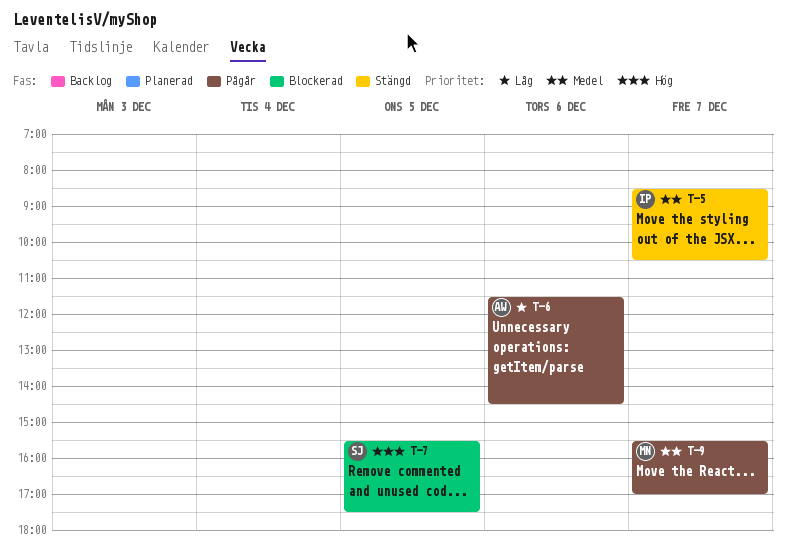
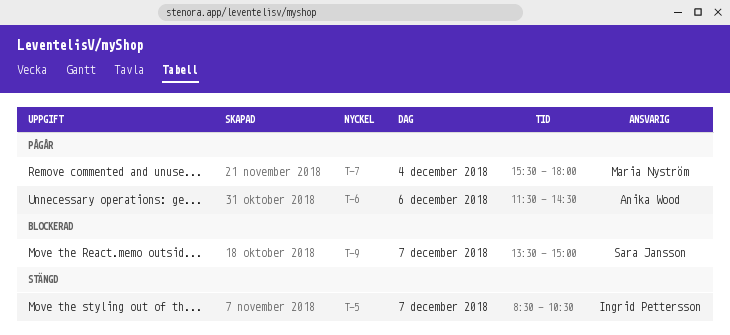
T-7, status: Blockerad -> Pågår
T-7, owner: Sara Jansson -> Maria Nyström
T-7, day: Dec 5 -> Dec 4
T-7, ends: 17:30 -> 18:00
T-9, status: Pågår -> Blockerad
T-9, owner: Maria Nyström -> Sara Jansson
T-9, begins: 15:30 -> 13:30
T-9, ends: 17:00 -> 15:00

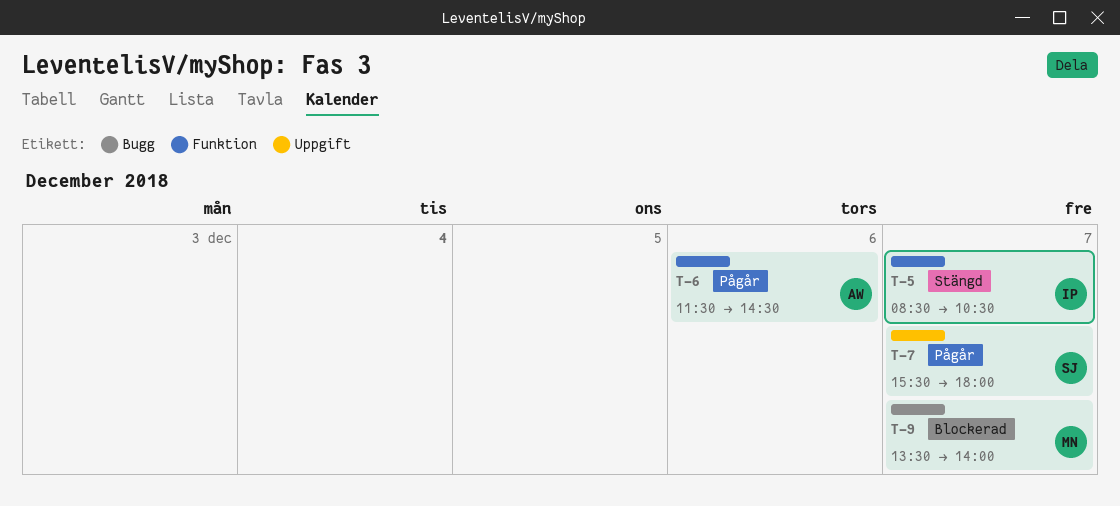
T-7, owner: Maria Nyström -> Sara Jansson
T-7, day: Dec 4 -> Dec 7
T-9, owner: Sara Jansson -> Maria Nyström
T-9, ends: 15:00 -> 14:00

